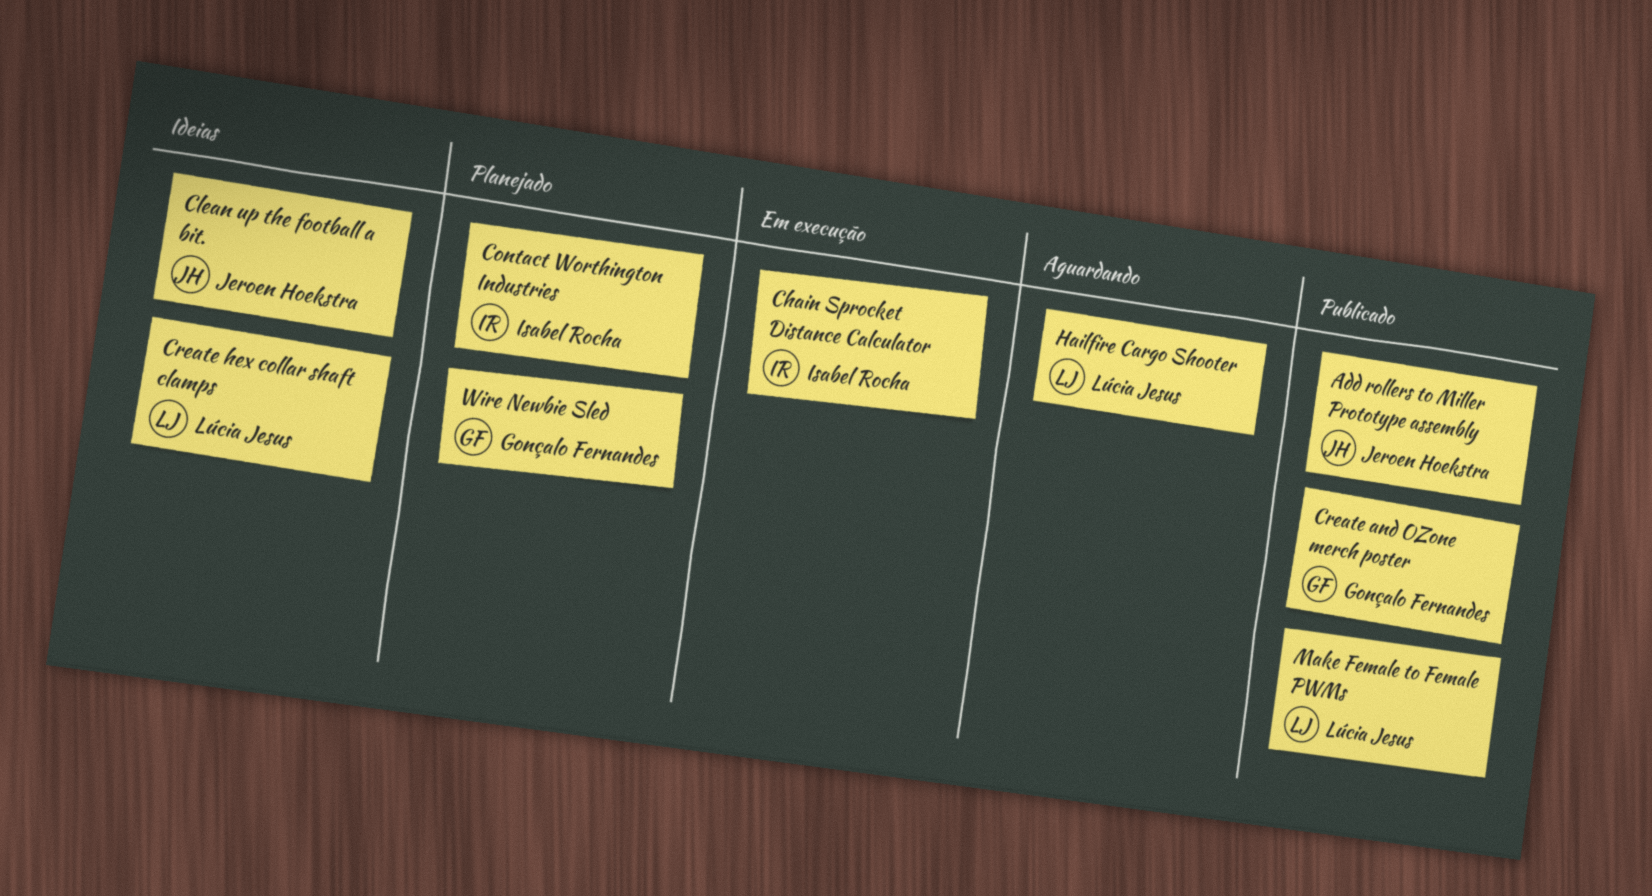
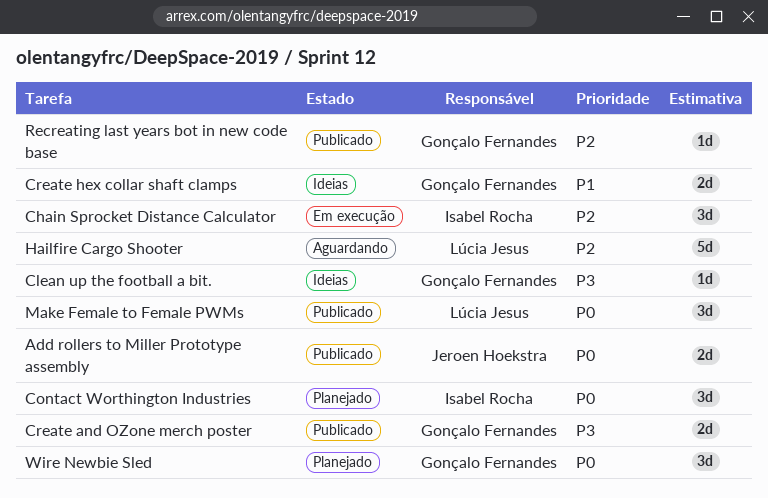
Clean up the football a bit., owner: Jeroen Hoekstra -> Gonçalo Fernandes
Create hex collar shaft clamps, owner: Lúcia Jesus -> Gonçalo Fernandes
Recreating last years bot in new code base: none -> present

